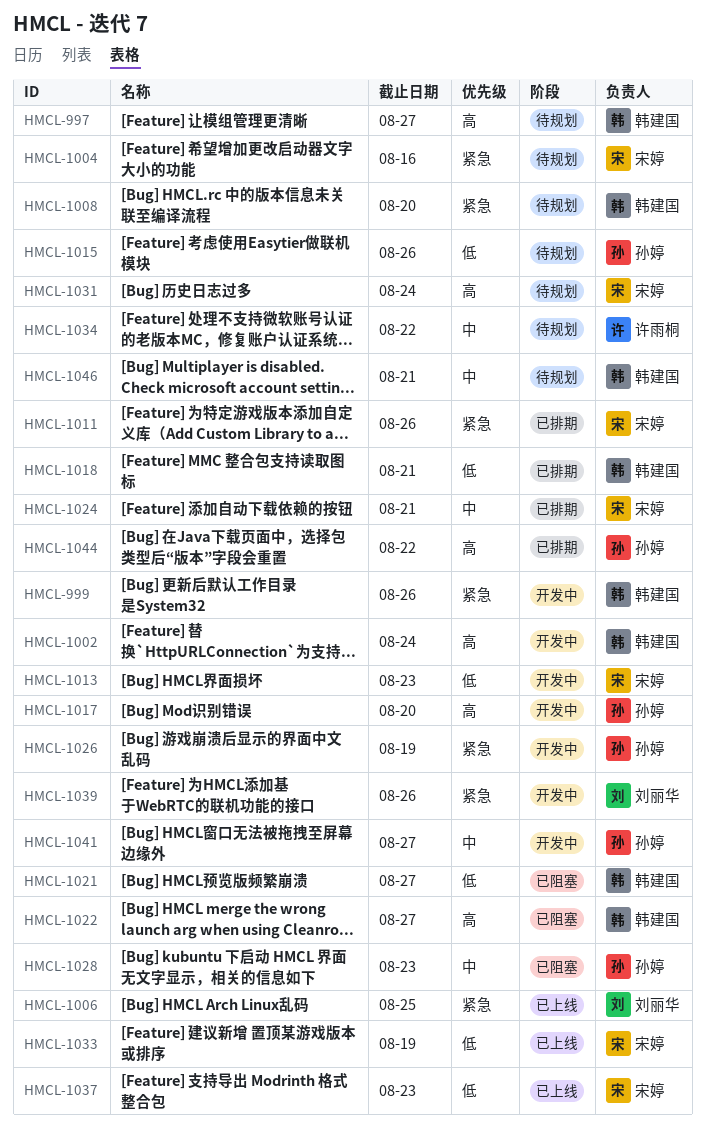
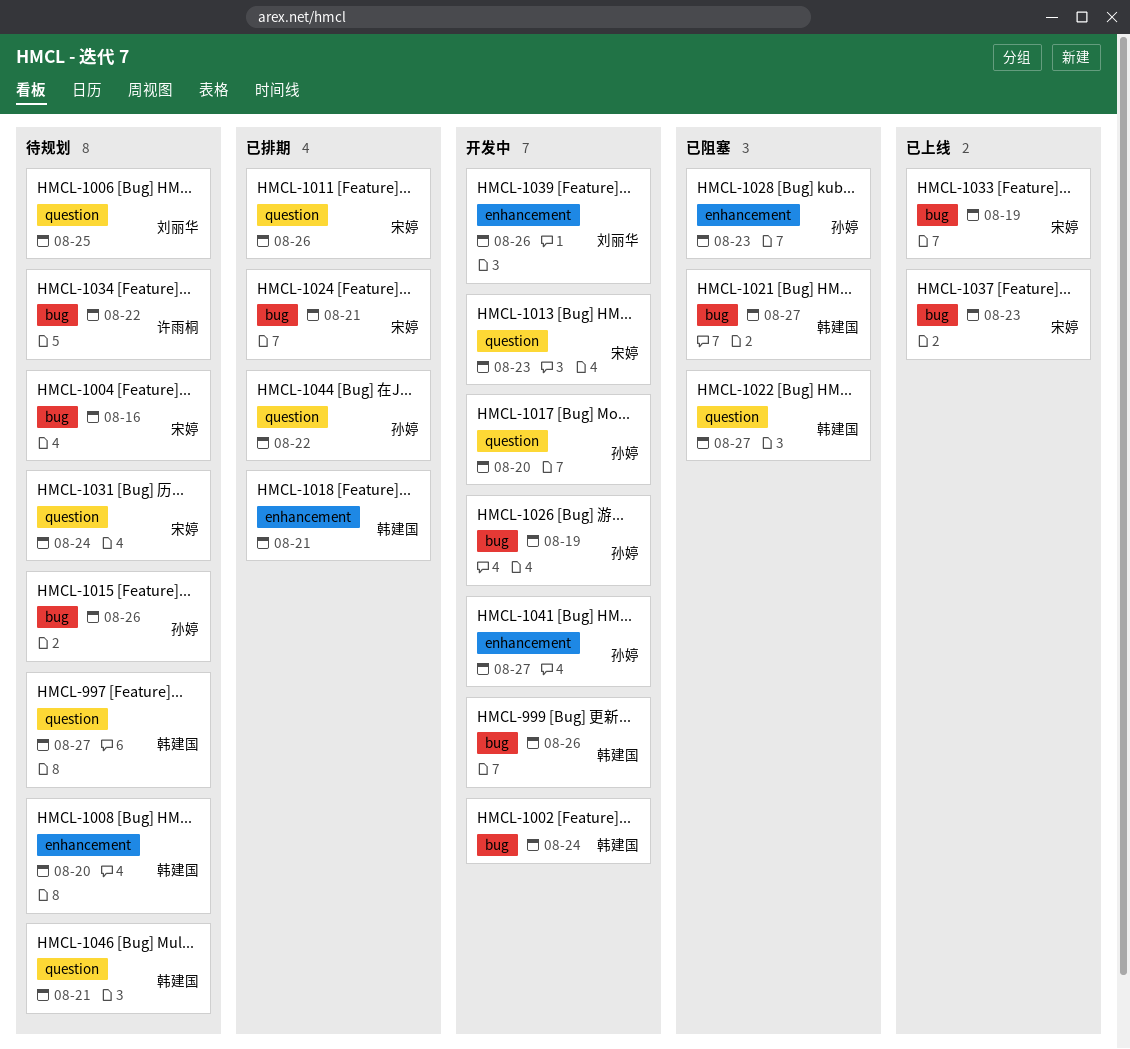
HMCL-1006, status: 已上线 -> 待规划

